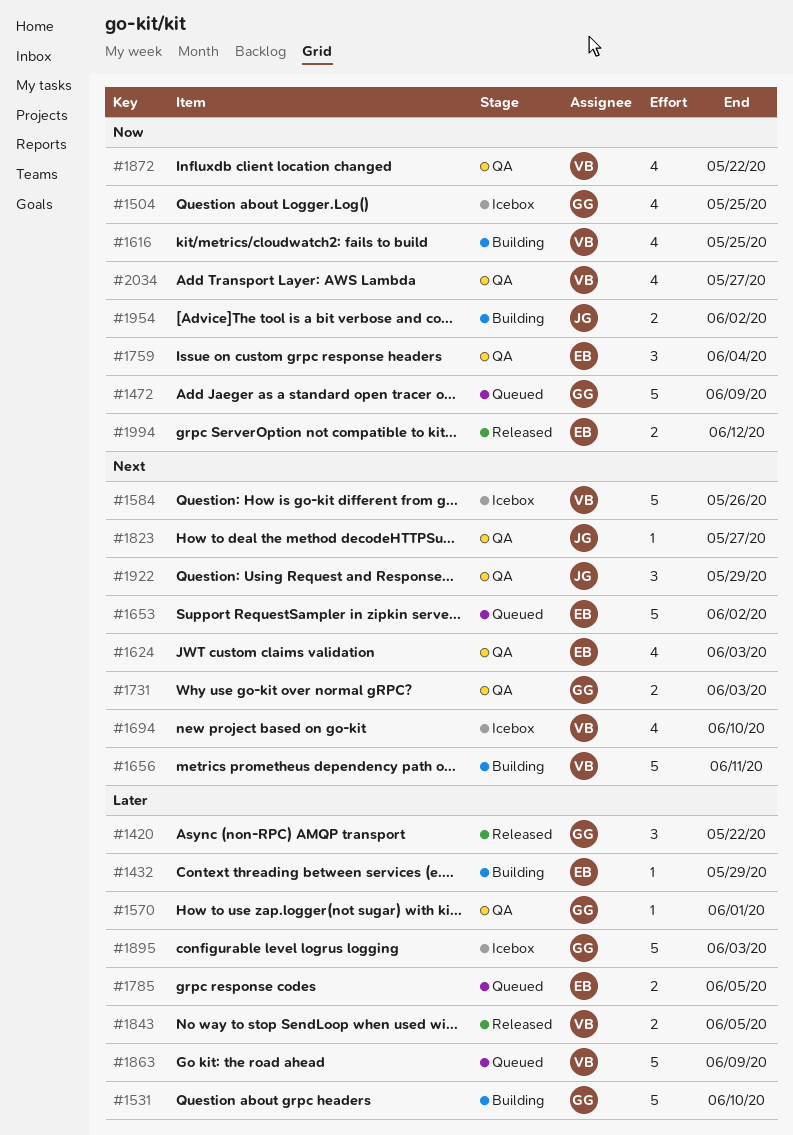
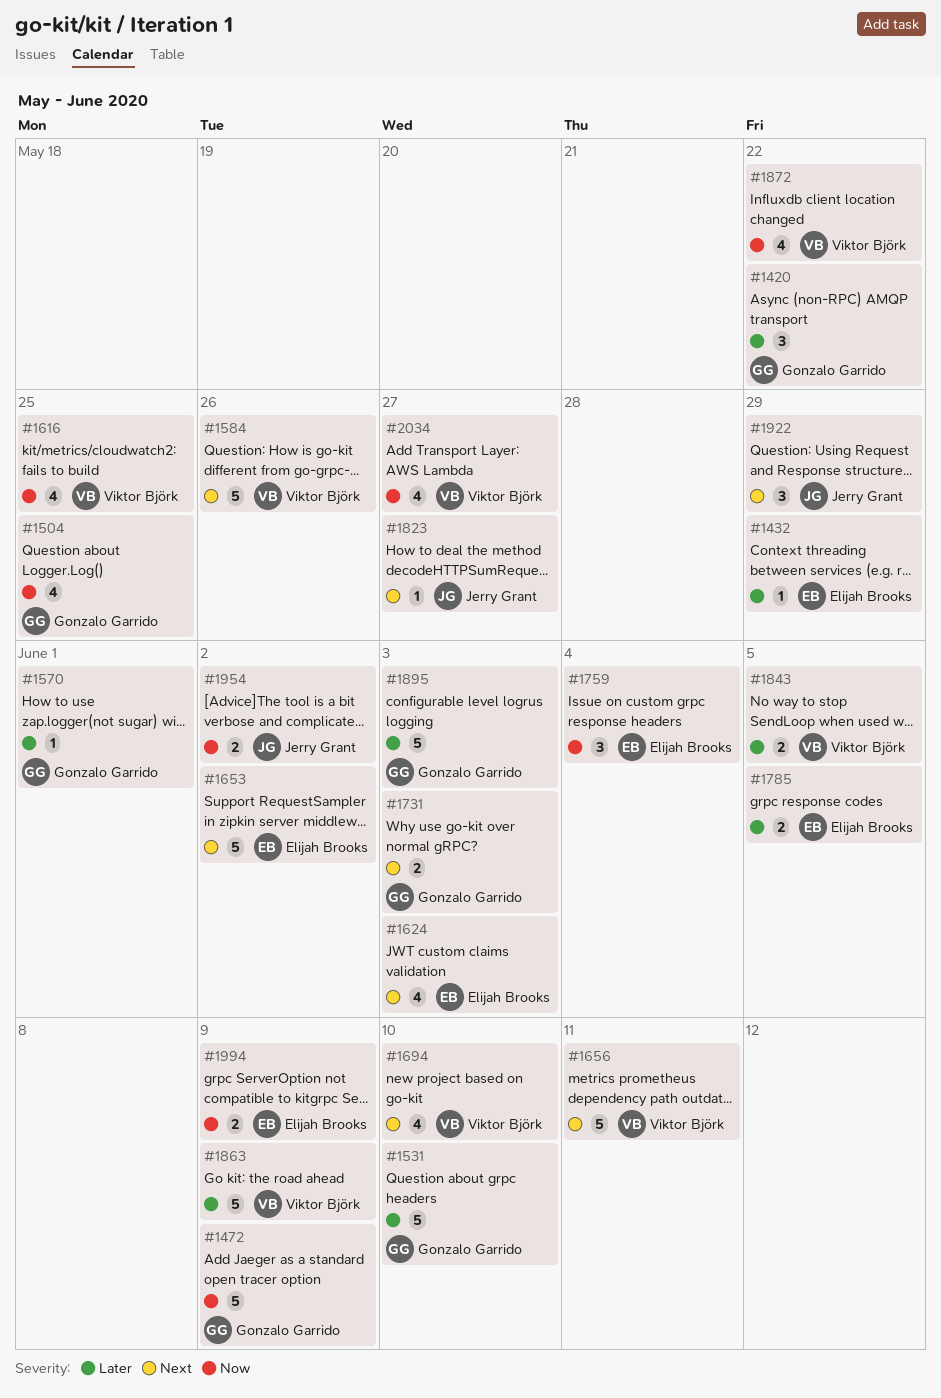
#1994, due: Jun 12 -> Jun 9

